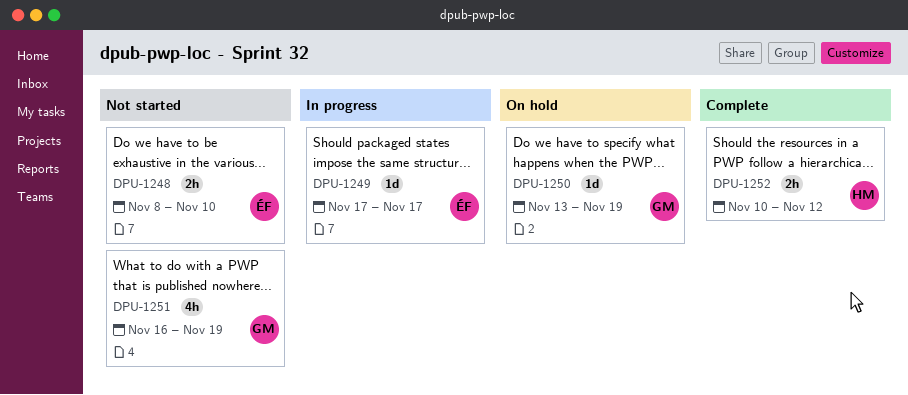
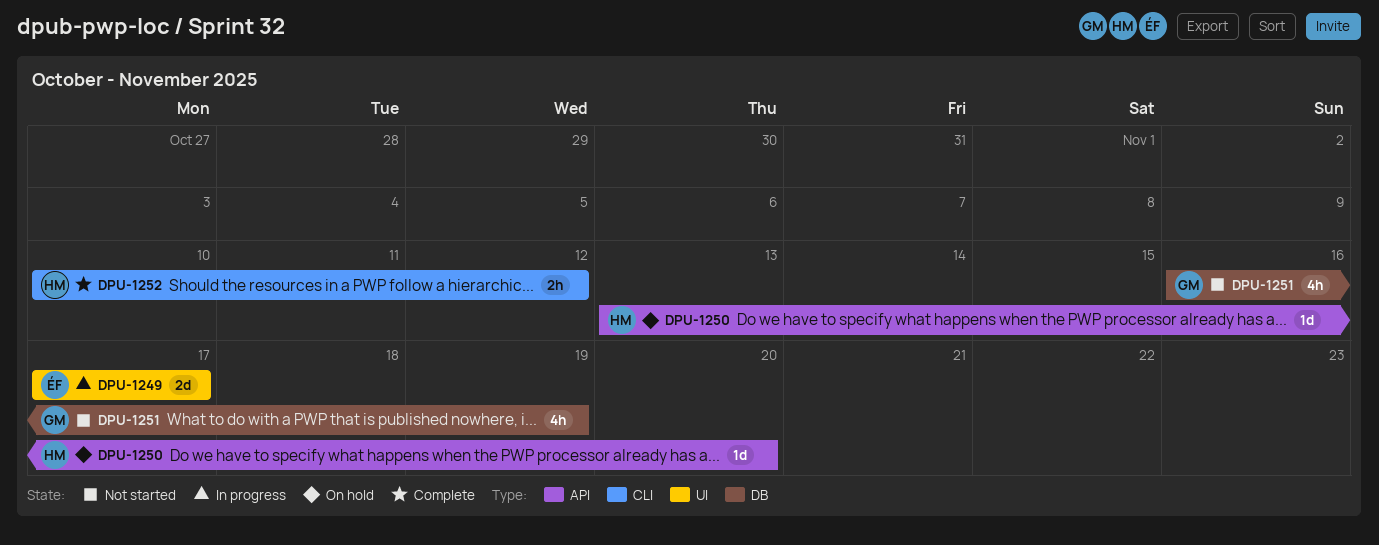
DPU-1248: present -> none
DPU-1249, estimate: 1d -> 2d
DPU-1250, owner: GM -> HM
DPU-1250, due: Nov 19 -> Nov 20

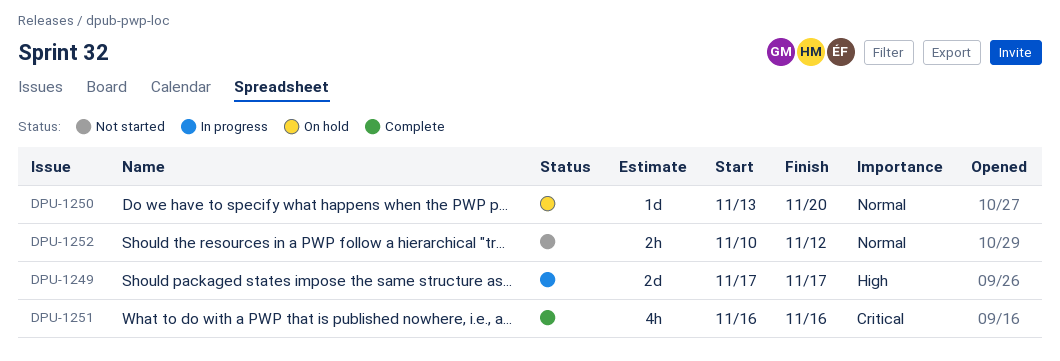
DPU-1251, status: Not started -> Complete
DPU-1251, due: Nov 19 -> Nov 16
DPU-1252, status: Complete -> Not started

